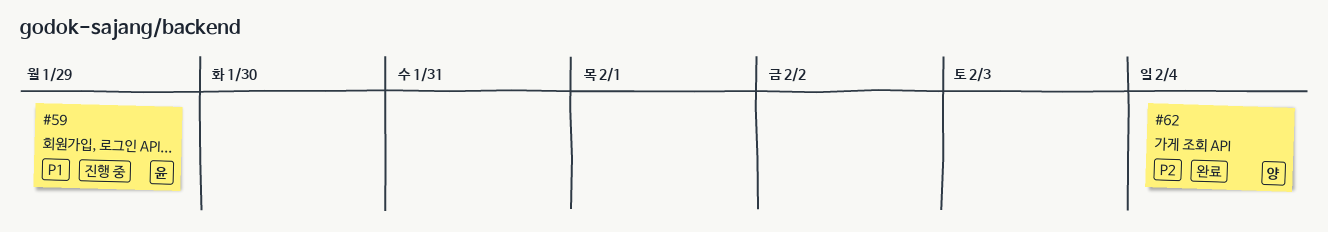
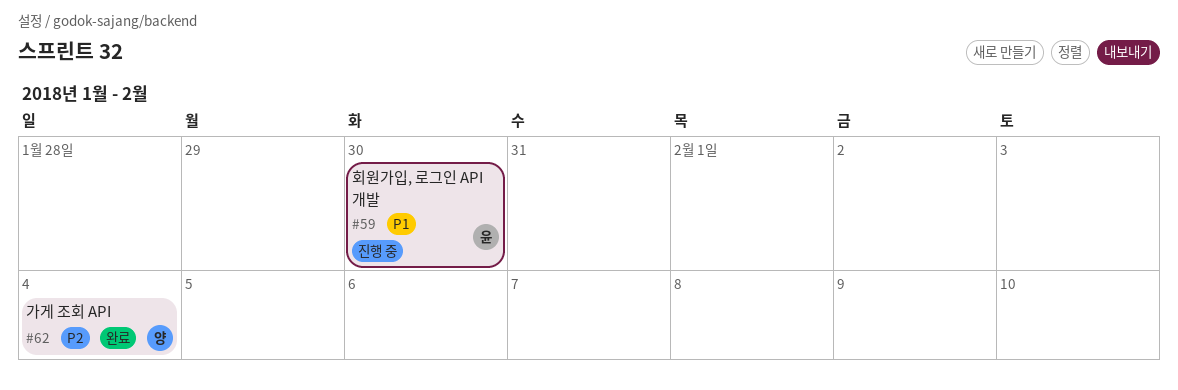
#59, due: Jan 29 -> Jan 30

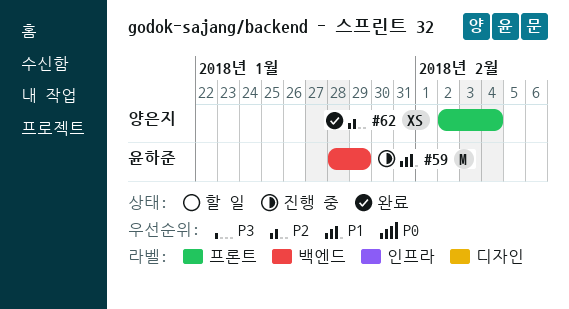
#59, due: Jan 30 -> Jan 29

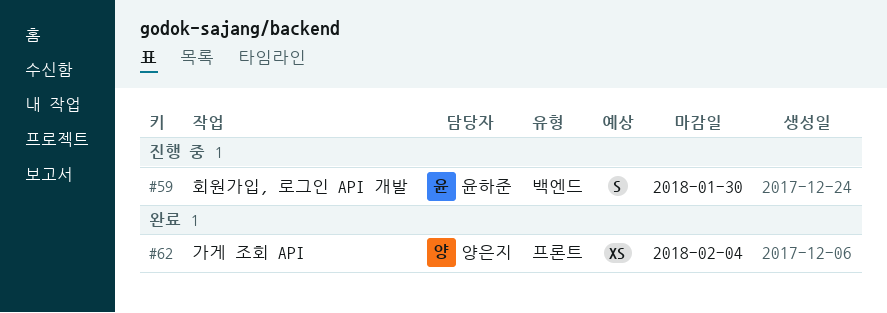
#59, estimate: M -> S
#59, due: Jan 29 -> Jan 30

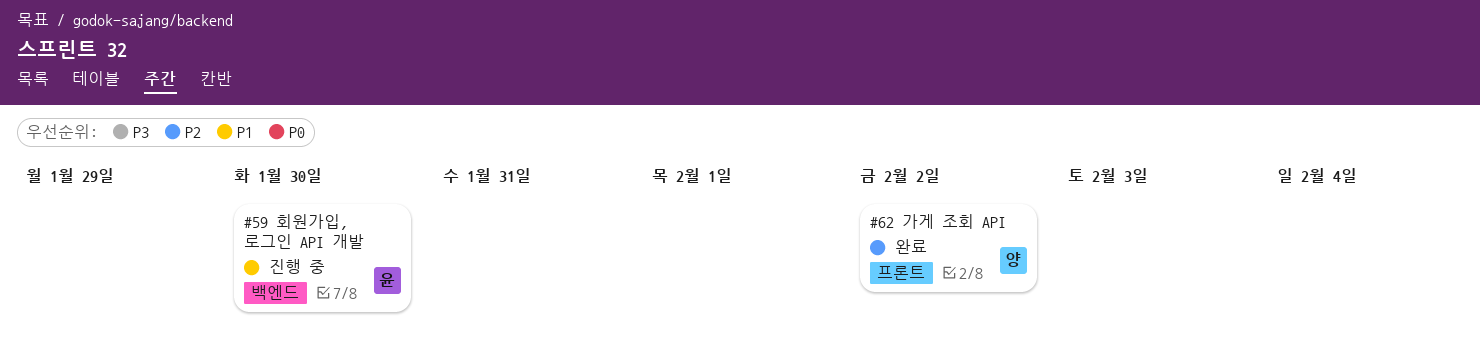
#62, due: Feb 4 -> Feb 2

